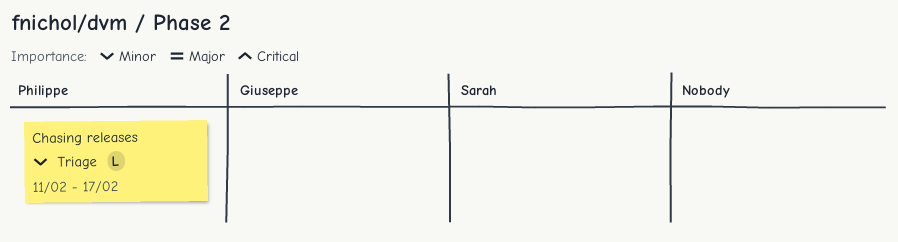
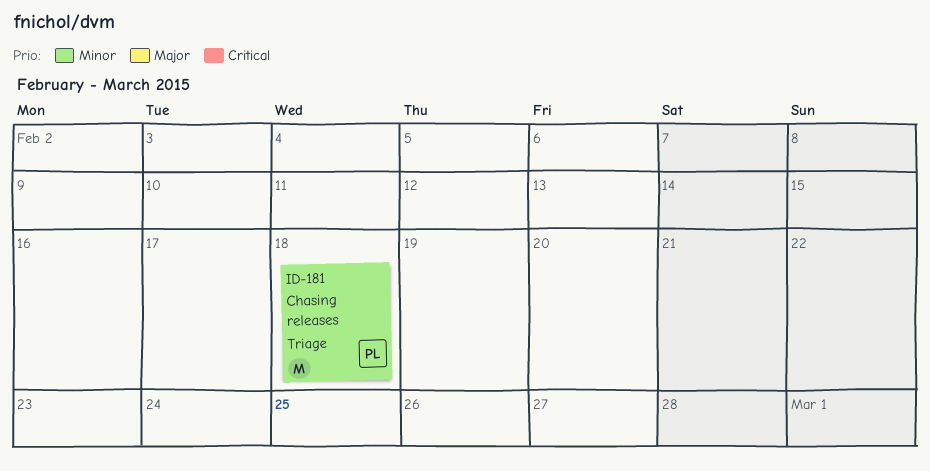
Chasing releases, estimate: L -> M
Chasing releases, due: Feb 17 -> Feb 18

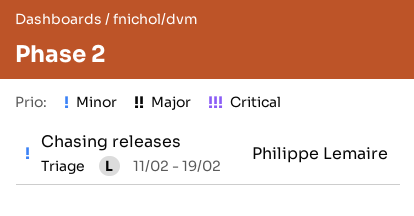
Chasing releases, estimate: M -> L
Chasing releases, due: Feb 18 -> Feb 19

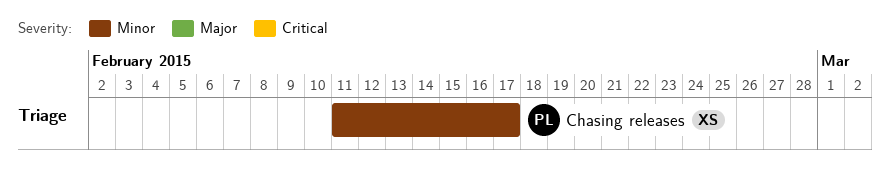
Chasing releases, estimate: L -> XS
Chasing releases, due: Feb 19 -> Feb 17

